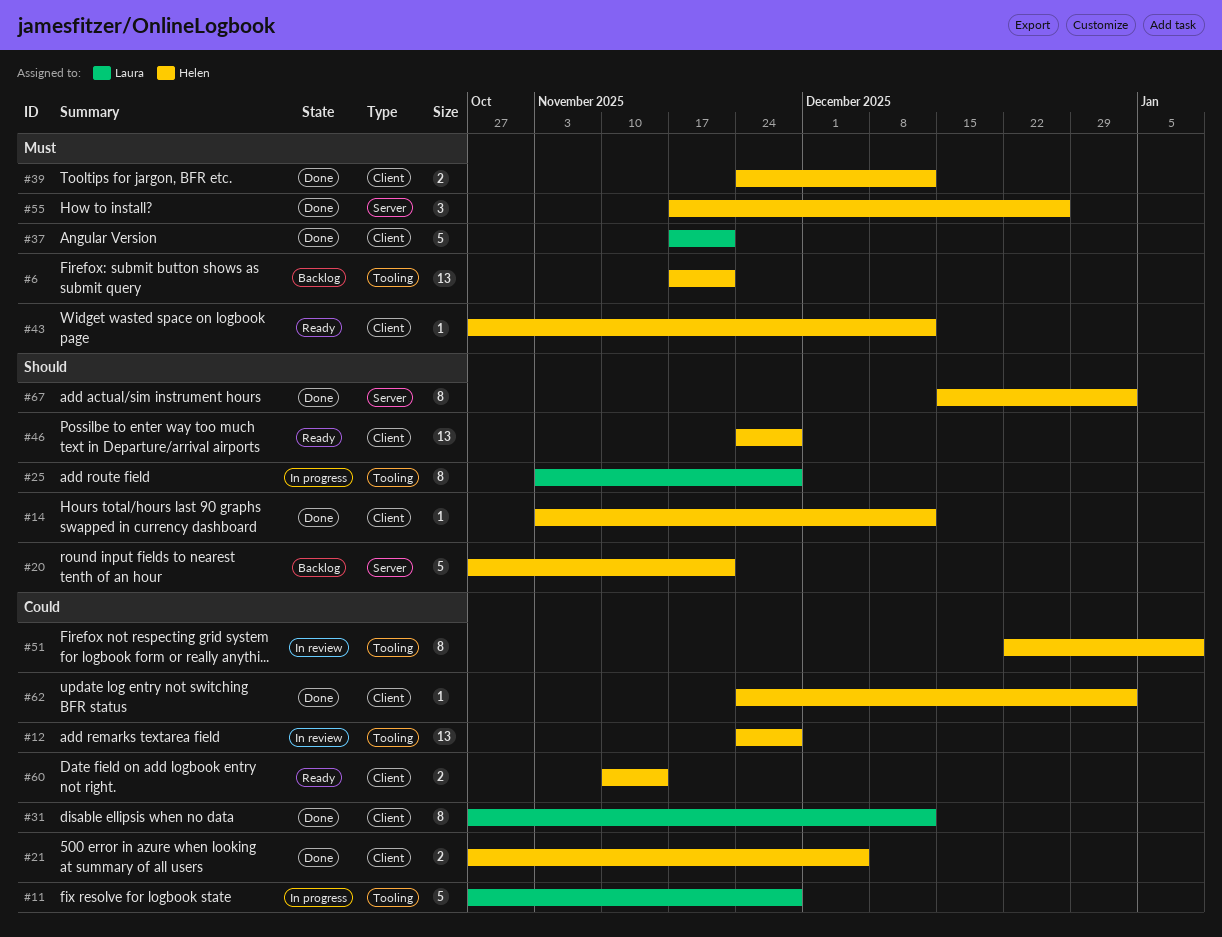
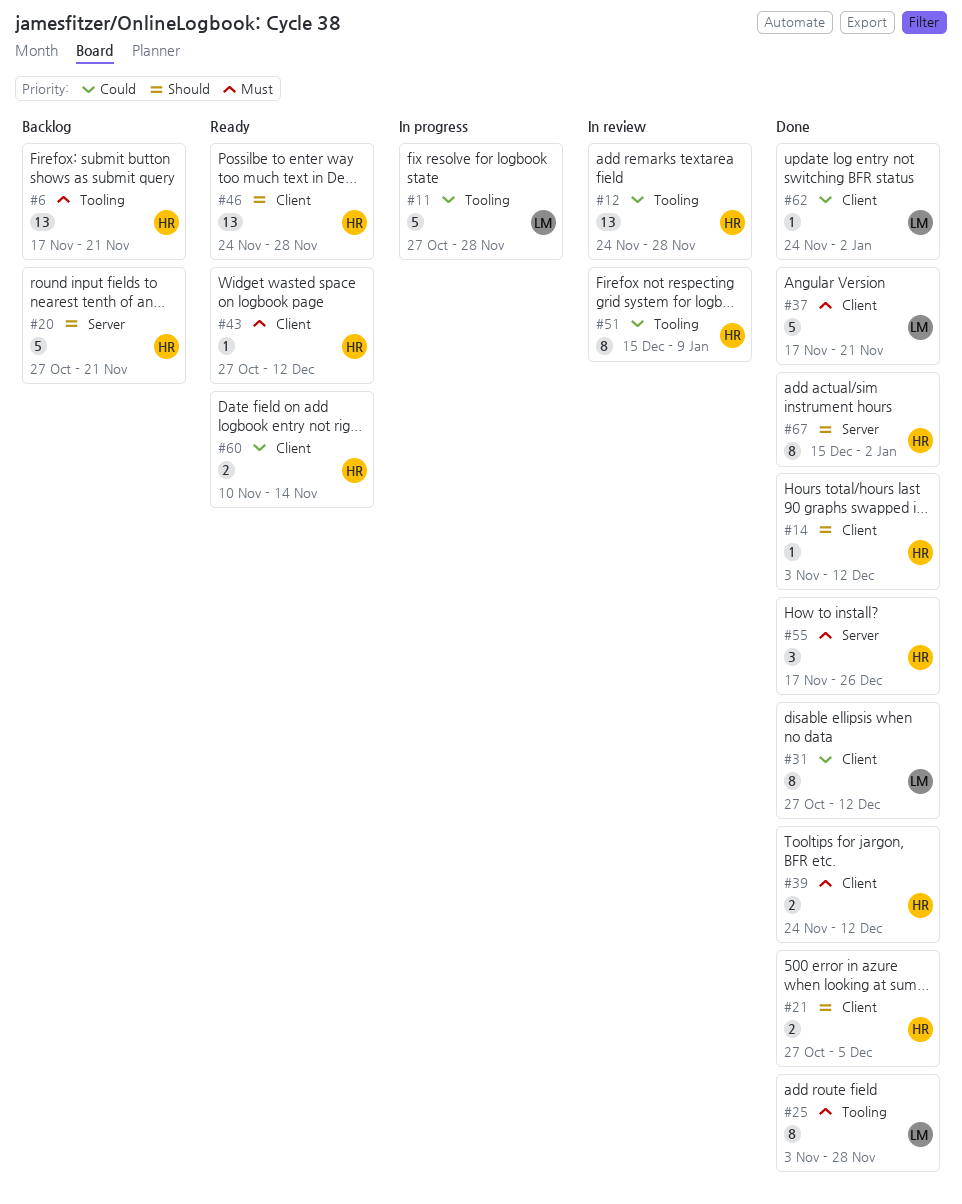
#21, priority: Could -> Should
#25, status: In progress -> Done
#25, priority: Should -> Must
#51, start: Dec 22 -> Dec 15
#62, owner: Helen -> Laura

